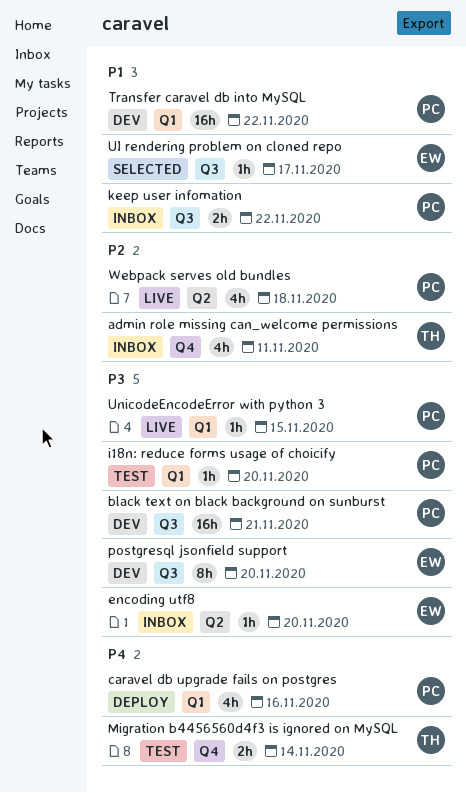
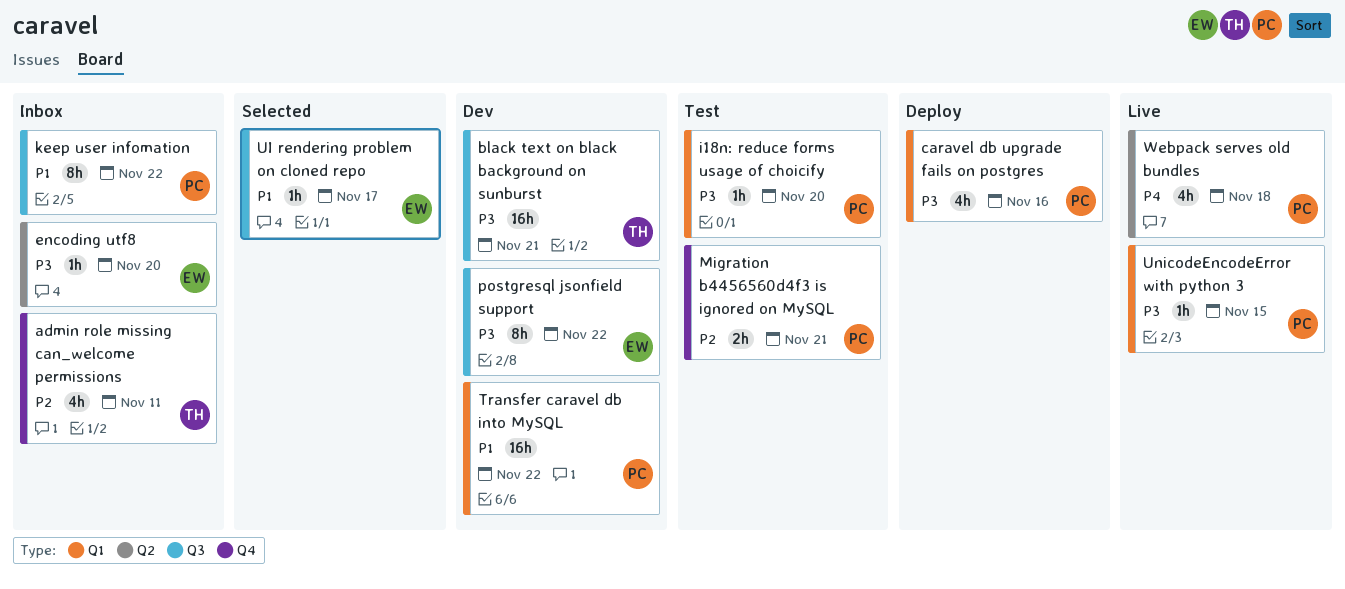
black text on black background on sunburst, owner: PC -> TH
caravel db upgrade fails on postgres, priority: P4 -> P3
keep user infomation, estimate: 2h -> 8h
Migration b4456560d4f3 is ignored on MySQL, owner: TH -> PC
Migration b4456560d4f3 is ignored on MySQL, priority: P4 -> P2
Migration b4456560d4f3 is ignored on MySQL, due: Nov 14 -> Nov 21
postgresql jsonfield support, due: Nov 20 -> Nov 22
Webpack serves old bundles, priority: P2 -> P4

